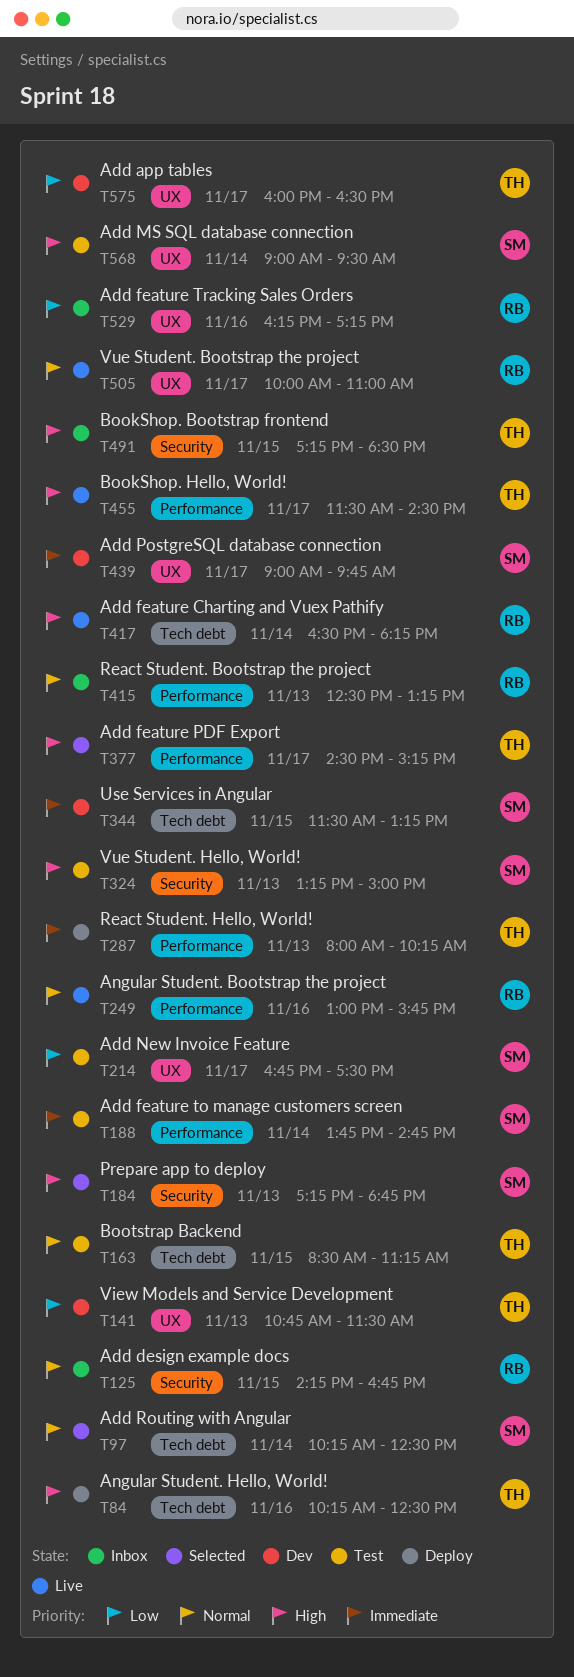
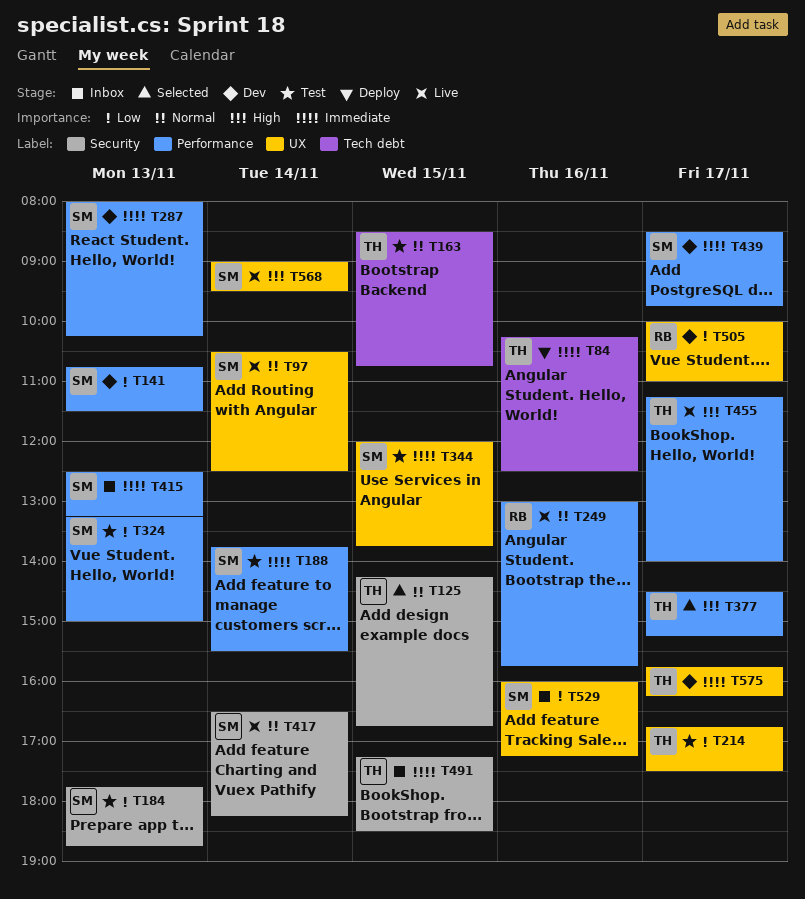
T84, priority: High -> Immediate
T97, status: Selected -> Live
T97, label: Tech debt -> UX
T97, begins: 10:15 -> 10:30
T125, status: Inbox -> Selected
T125, owner: RB -> TH
T141, owner: TH -> SM
T141, label: UX -> Performance
T163, ends: 11:15 -> 10:45
T184, status: Selected -> Test
T184, priority: High -> Low
T184, begins: 17:15 -> 17:45
T188, ends: 14:45 -> 15:30
T214, owner: SM -> TH
T287, status: Deploy -> Dev
T287, owner: TH -> SM
T324, priority: High -> Low
T324, label: Security -> Performance
T344, status: Dev -> Test
T344, label: Tech debt -> UX
T344, begins: 11:30 -> 12:00
T344, ends: 13:15 -> 13:45
T415, owner: RB -> SM
T415, priority: Normal -> Immediate
T417, owner: RB -> SM
T417, priority: High -> Normal
T417, label: Tech debt -> Security
T439, label: UX -> Performance
T439, begins: 09:00 -> 08:30
T455, begins: 11:30 -> 11:15
T455, ends: 14:30 -> 14:00
T491, priority: High -> Immediate
T505, status: Live -> Dev
T505, priority: Normal -> Low
T529, owner: RB -> SM
T529, begins: 16:15 -> 16:00
T568, status: Test -> Live
T575, priority: Low -> Immediate
T575, begins: 16:00 -> 15:45
T575, ends: 16:30 -> 16:15

